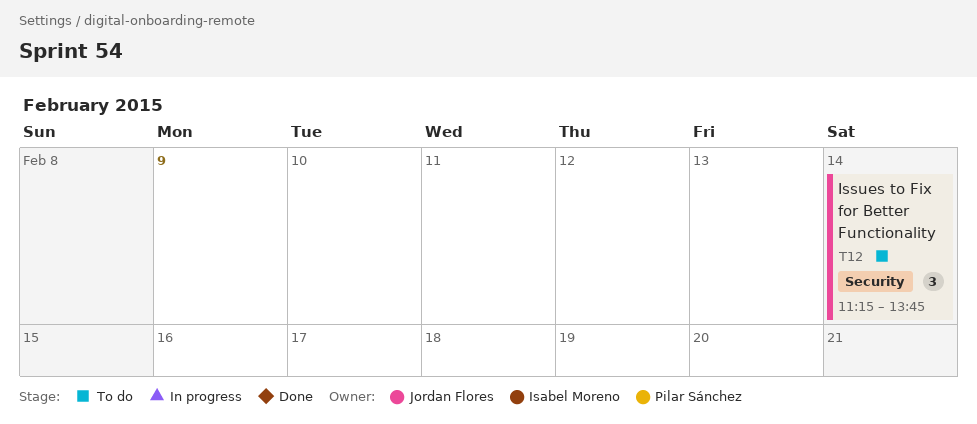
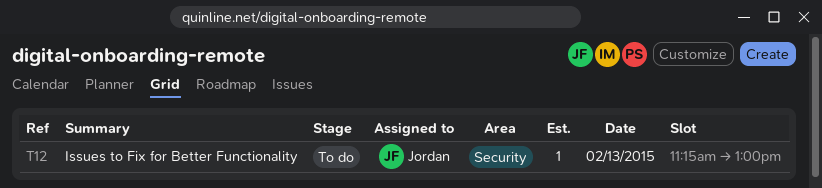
T12, estimate: 3 -> 1
T12, day: Feb 14 -> Feb 13
T12, ends: 13:45 -> 13:00

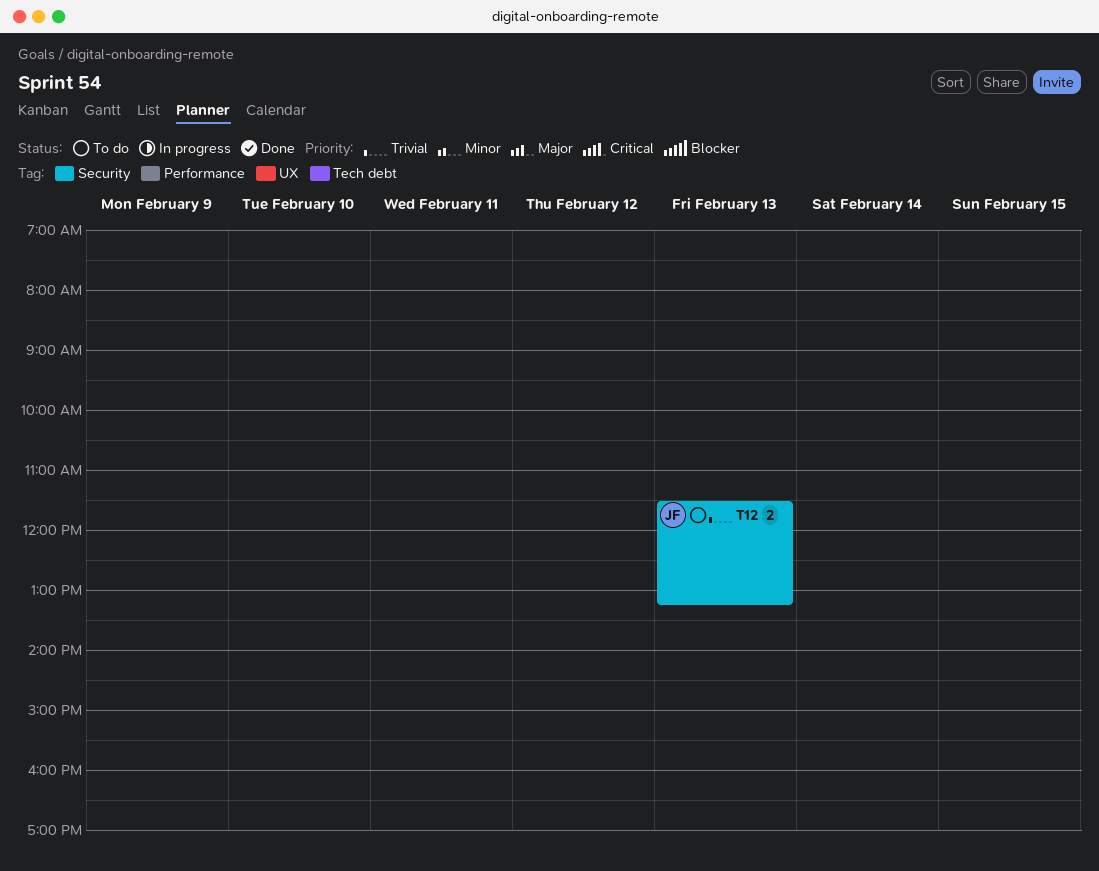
T12, estimate: 1 -> 2
T12, begins: 11:15 -> 11:30
T12, ends: 13:00 -> 13:15

